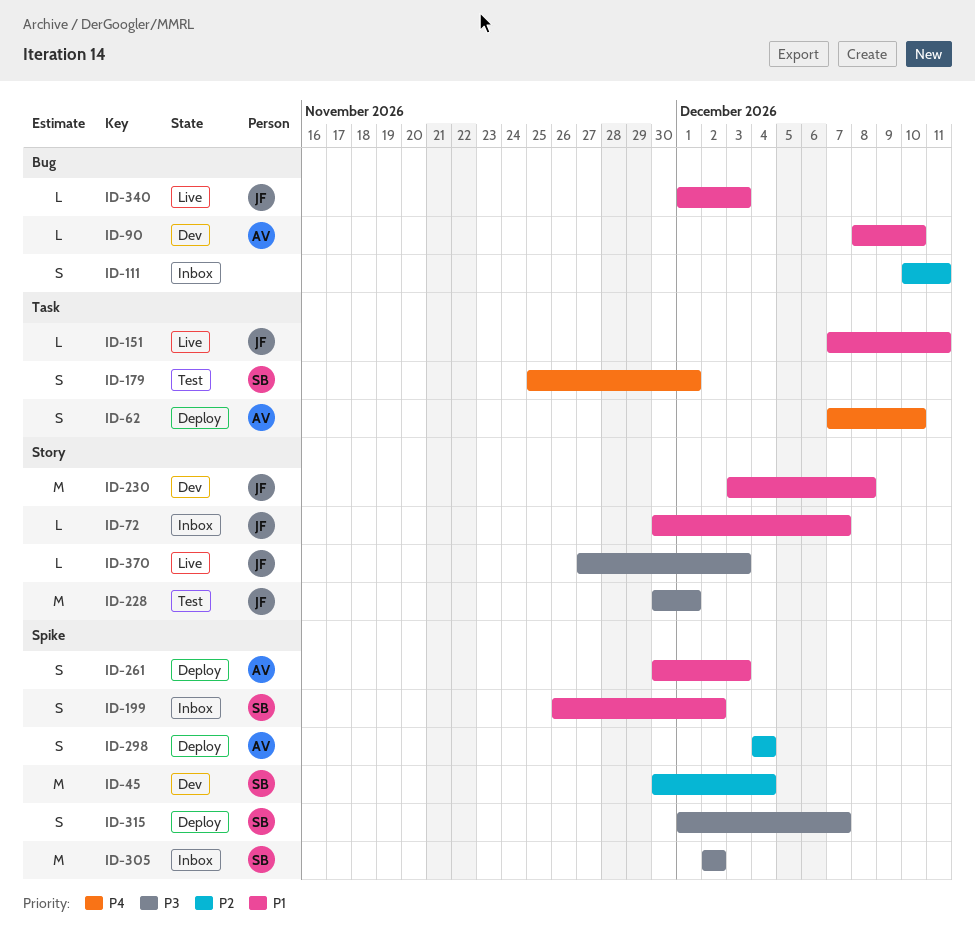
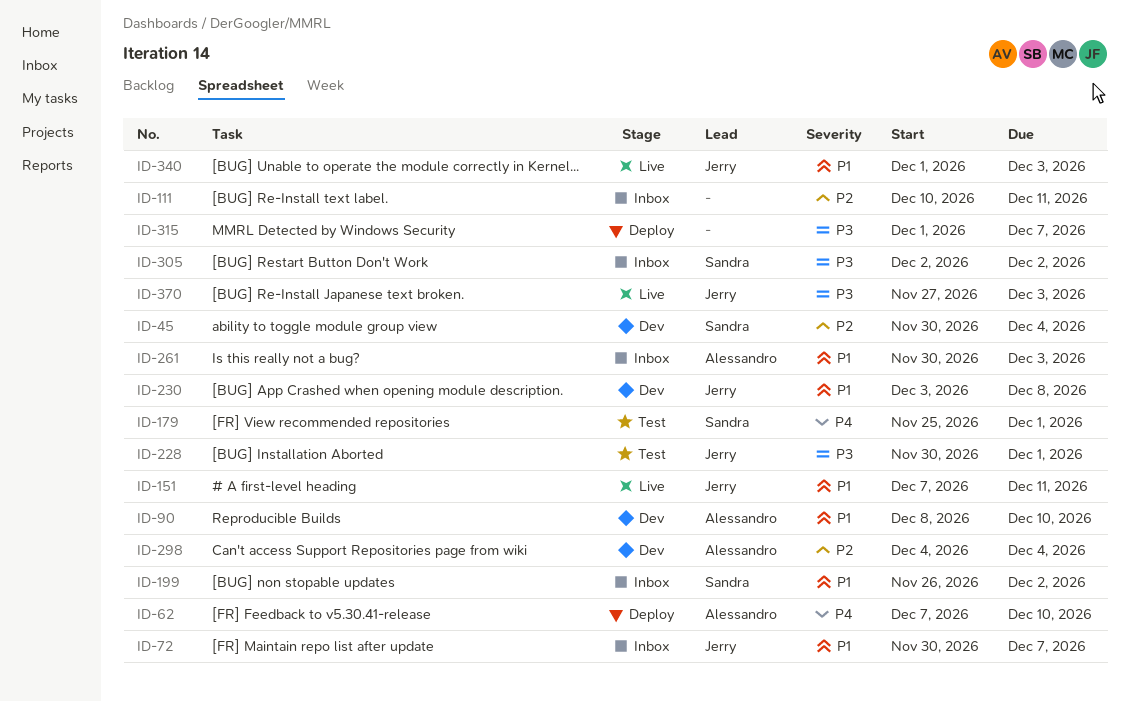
ID-261, status: Deploy -> Inbox
ID-298, status: Deploy -> Dev
ID-315, owner: Sandra -> none

